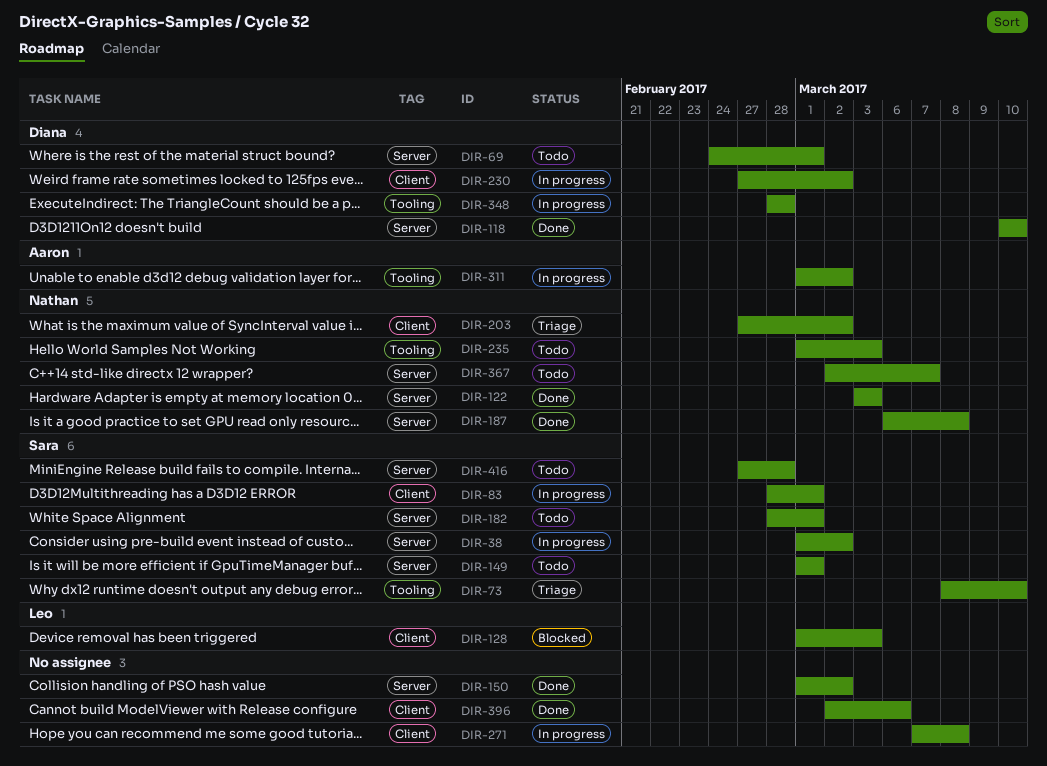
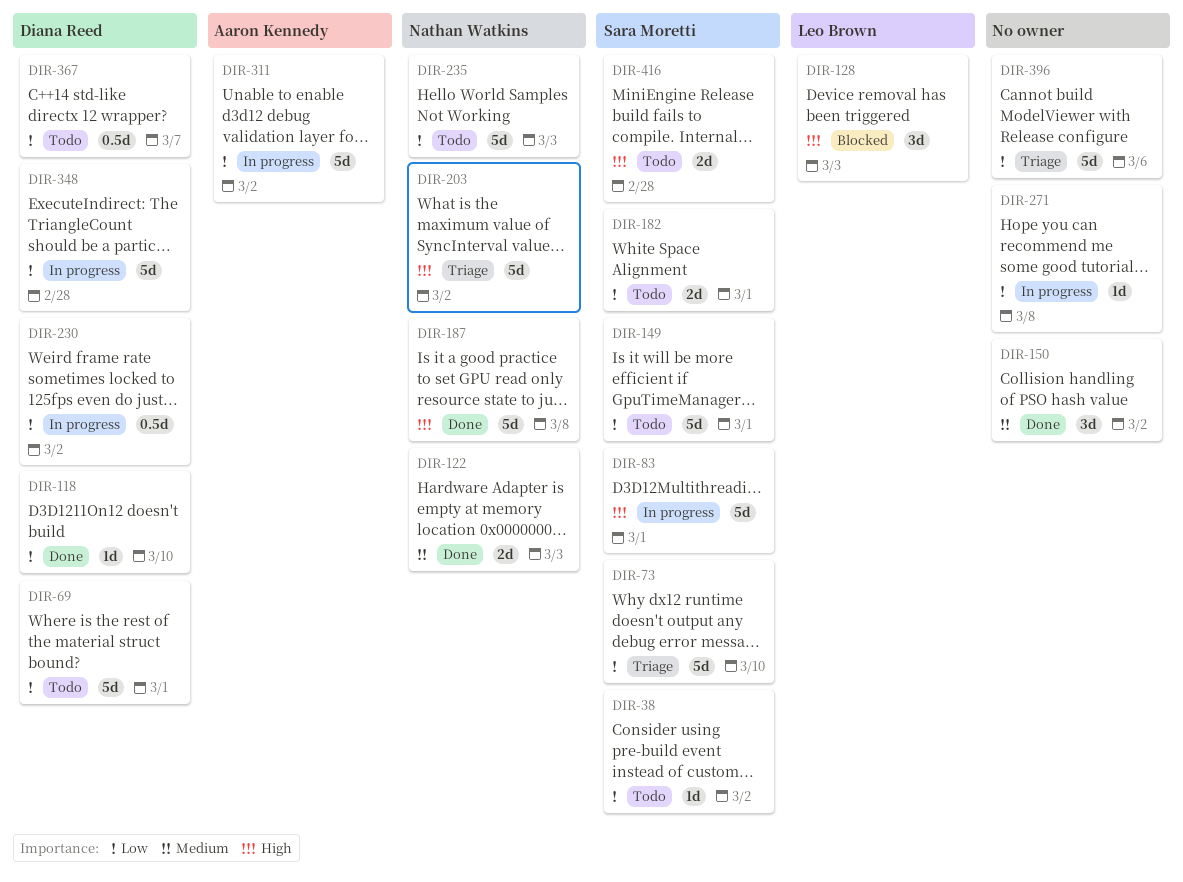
DIR-38, status: In progress -> Todo
DIR-367, owner: Nathan Watkins -> Diana Reed
DIR-396, status: Done -> Triage

